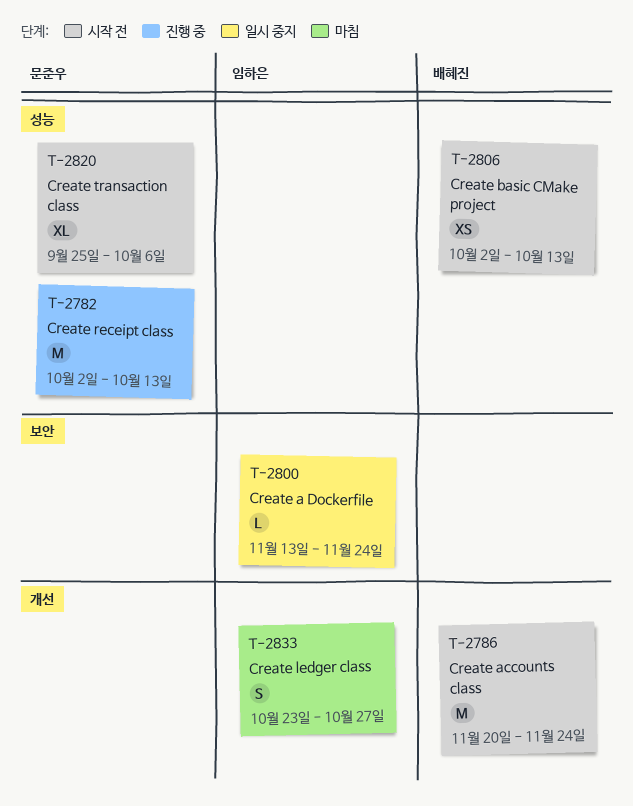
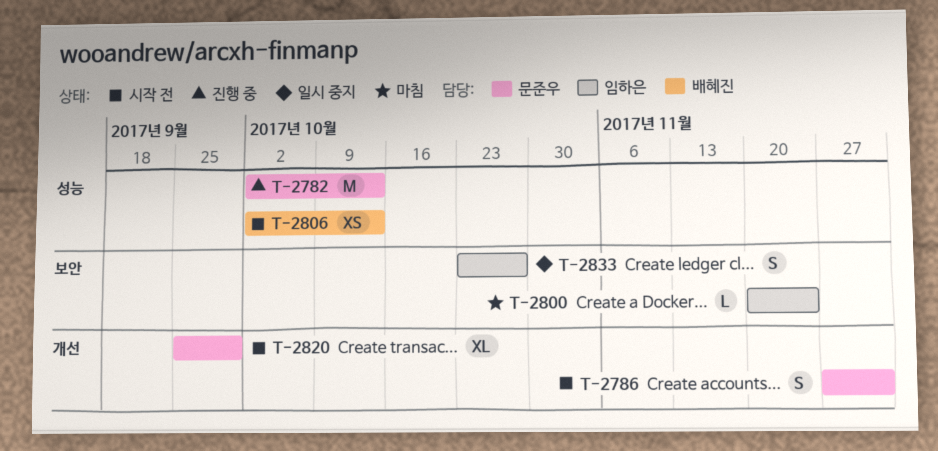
T-2786, owner: 배혜진 -> 문준우
T-2786, estimate: M -> S
T-2786, start: Nov 20 -> Nov 27
T-2786, due: Nov 24 -> Dec 1
T-2800, status: 일시 중지 -> 마침
T-2800, start: Nov 13 -> Nov 20
T-2820, label: 성능 -> 개선
T-2820, due: Oct 6 -> Sep 29
T-2833, status: 마침 -> 일시 중지
T-2833, label: 개선 -> 보안

